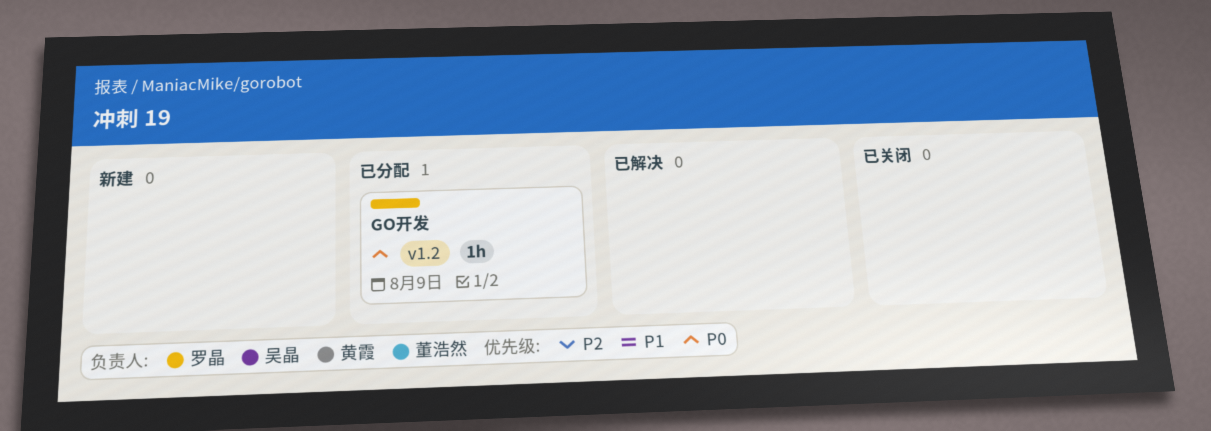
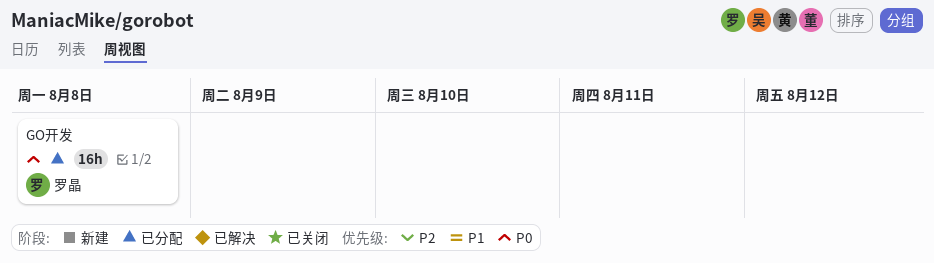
GO开发, estimate: 1h -> 16h
GO开发, due: Aug 9 -> Aug 8

